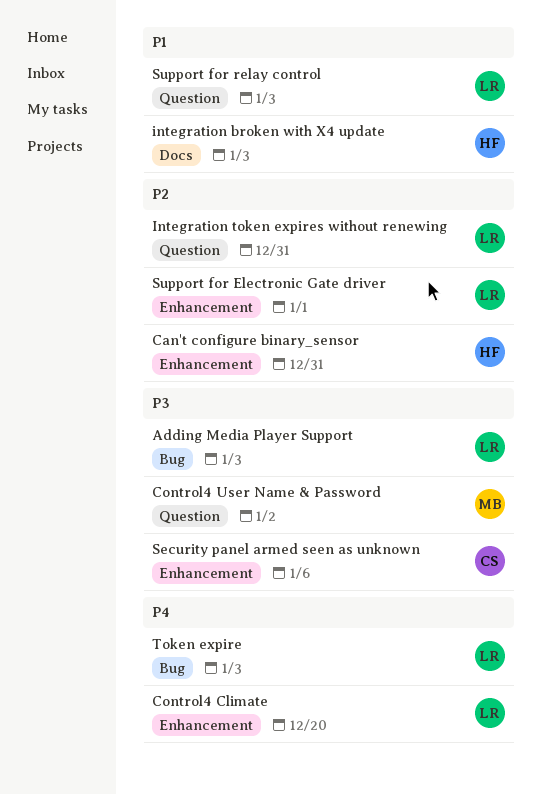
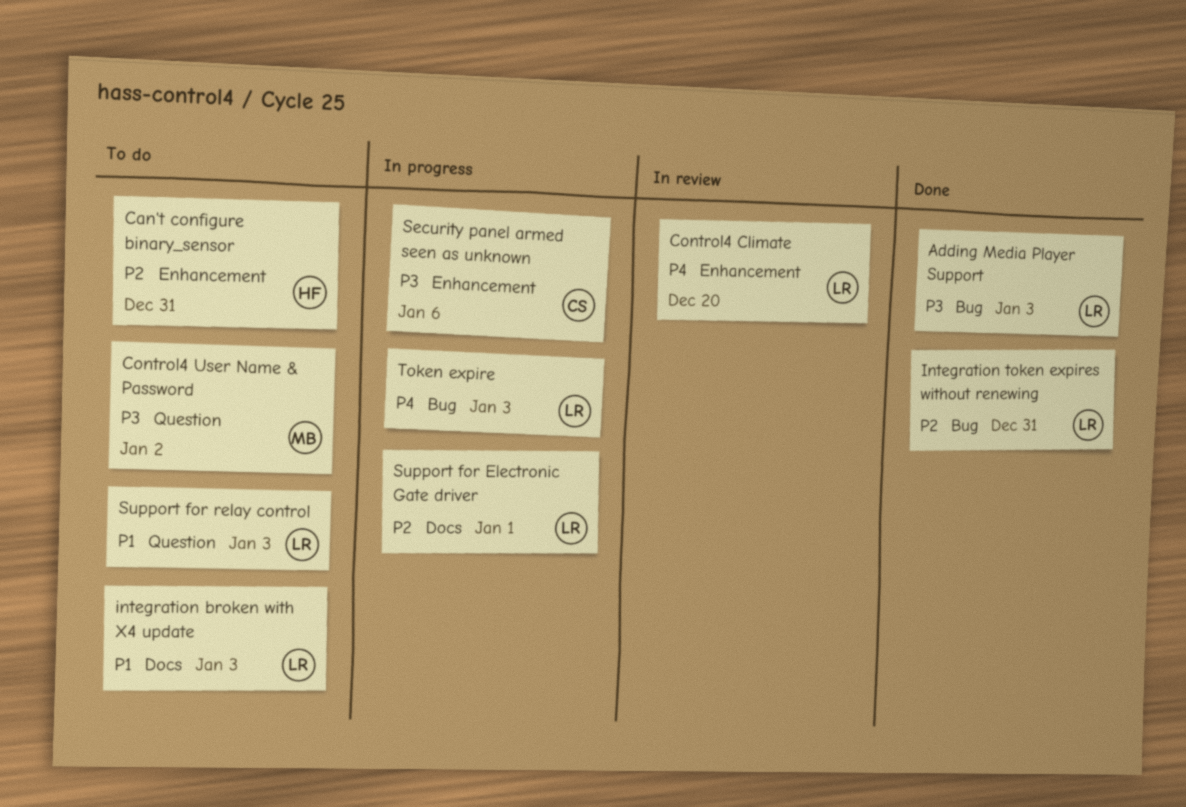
integration broken with X4 update, owner: HF -> LR
Integration token expires without renewing, label: Question -> Bug
Support for Electronic Gate driver, label: Enhancement -> Docs

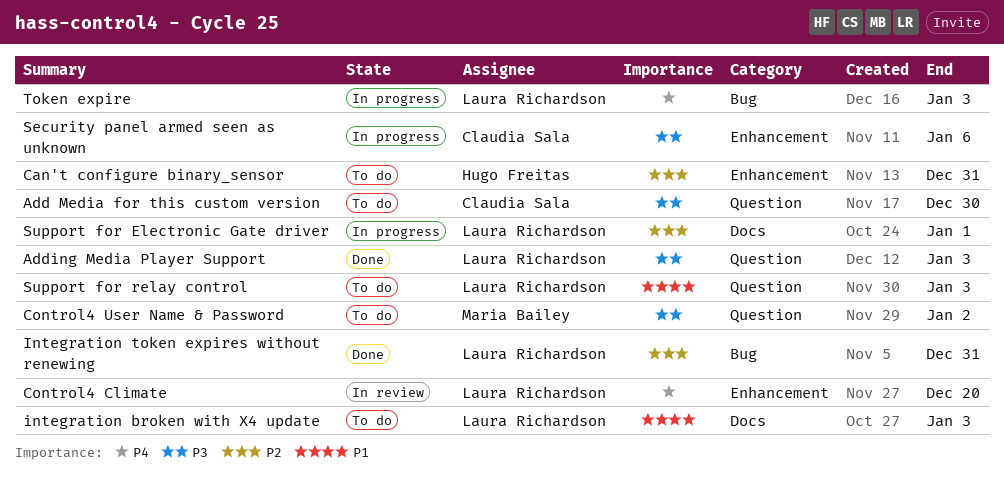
Add Media for this custom version: none -> present
Adding Media Player Support, label: Bug -> Question

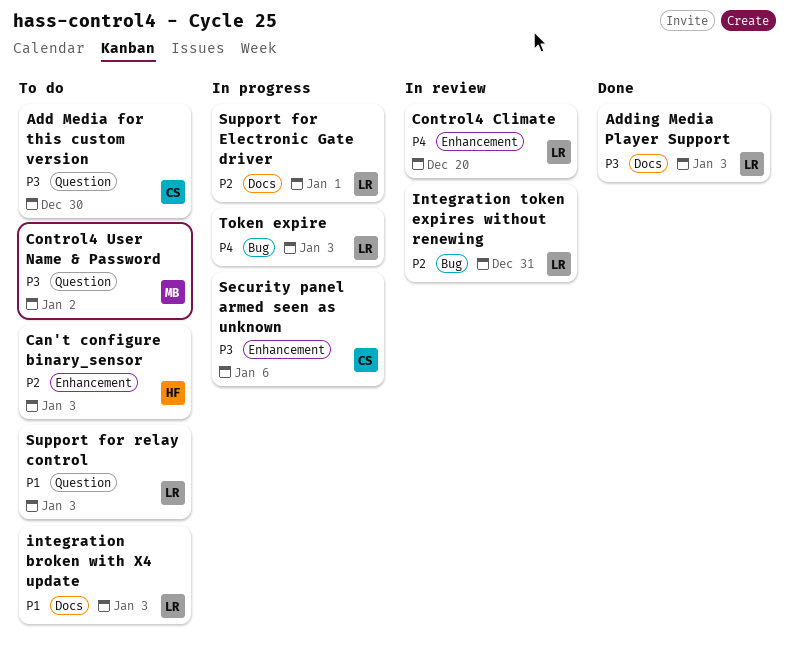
Adding Media Player Support, label: Question -> Docs
Can't configure binary_sensor, due: Dec 31 -> Jan 3
Integration token expires without renewing, status: Done -> In review

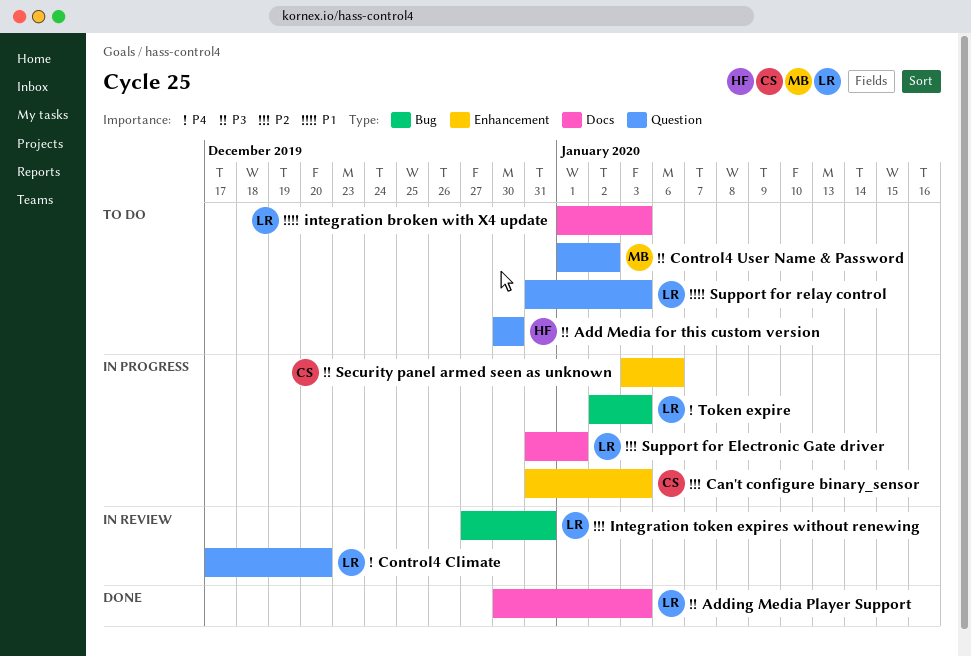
Add Media for this custom version, owner: CS -> HF
Can't configure binary_sensor, status: To do -> In progress
Can't configure binary_sensor, owner: HF -> CS
Control4 Climate, label: Enhancement -> Question

